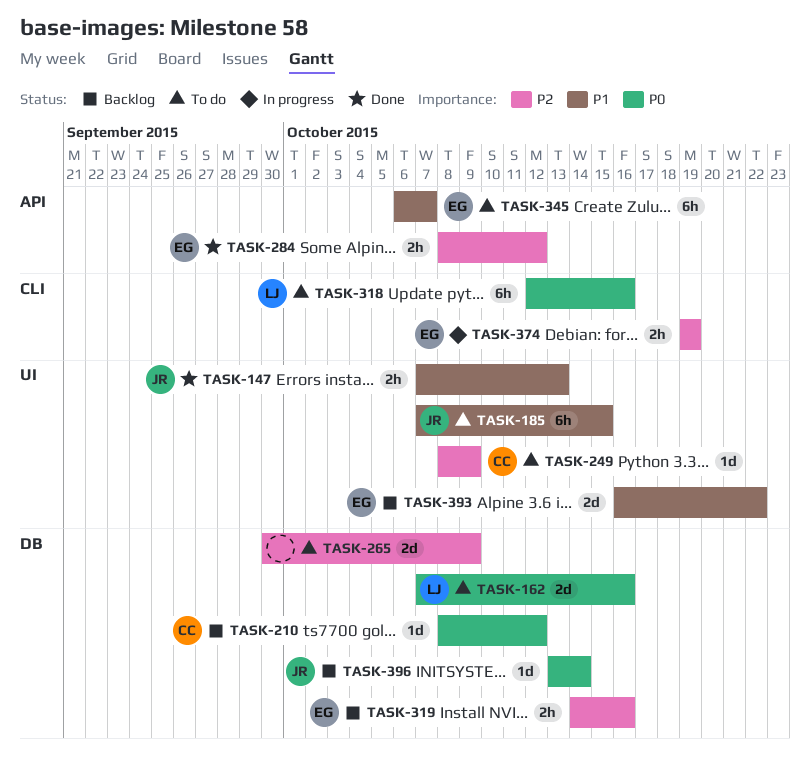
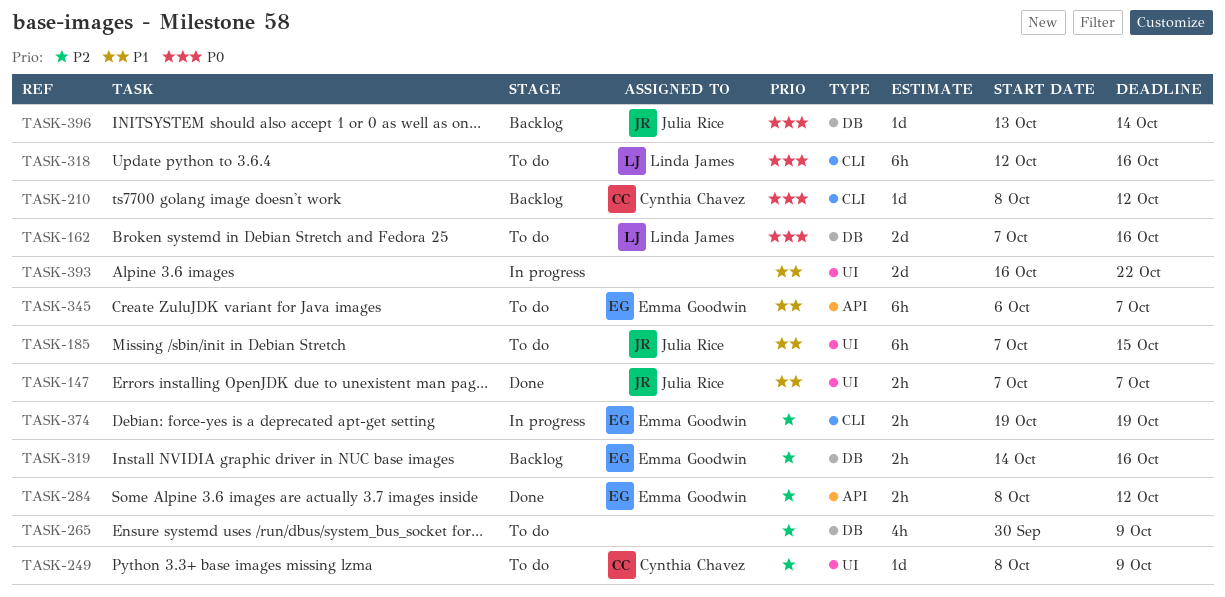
TASK-147, due: Oct 13 -> Oct 7
TASK-210, label: DB -> CLI
TASK-265, estimate: 2d -> 4h
TASK-393, status: Backlog -> In progress
TASK-393, owner: Emma Goodwin -> none

